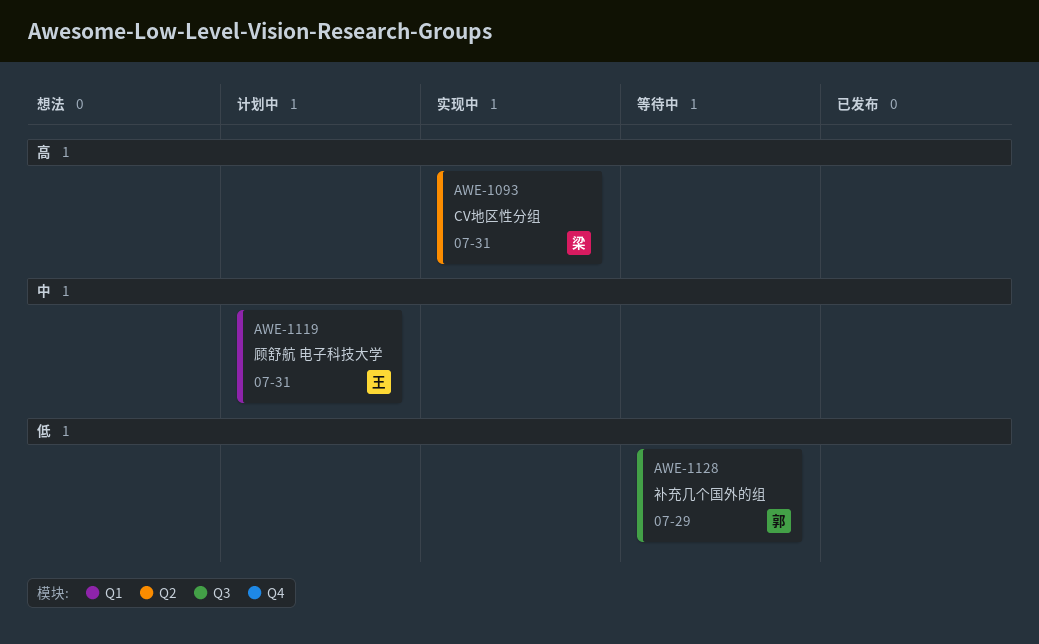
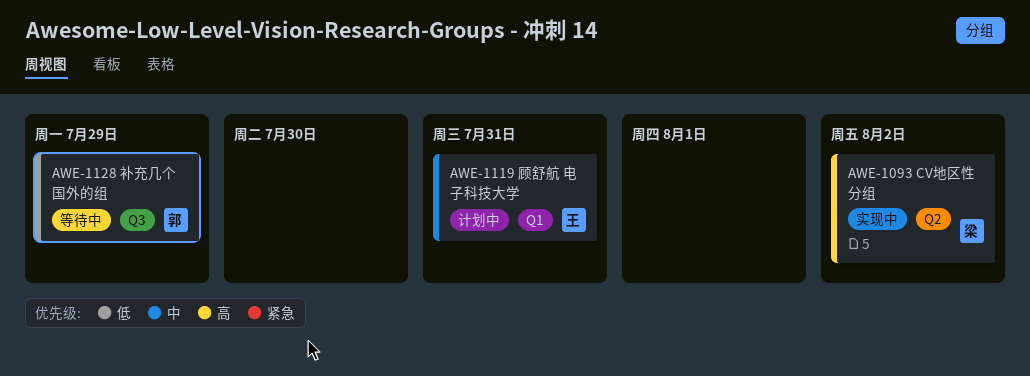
AWE-1093, due: Jul 31 -> Aug 2

